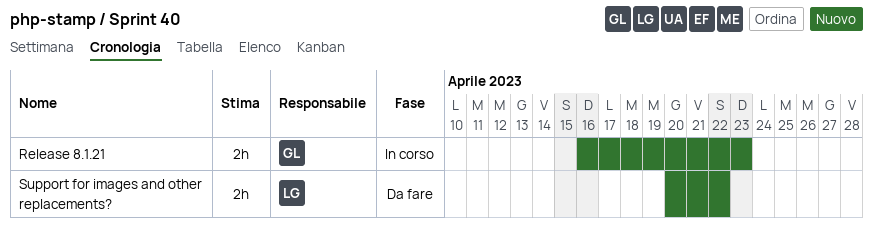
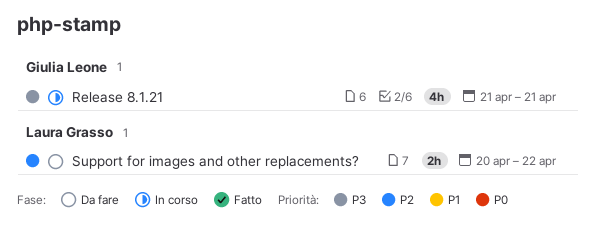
Release 8.1.21, estimate: 2h -> 4h
Release 8.1.21, start: Apr 16 -> Apr 21
Release 8.1.21, due: Apr 23 -> Apr 21

